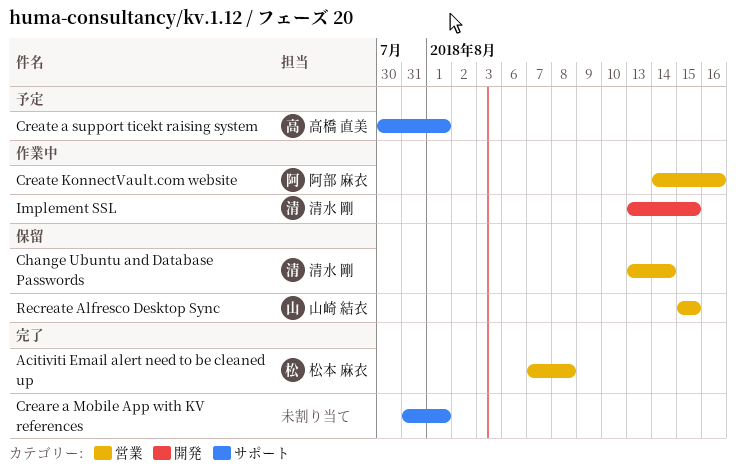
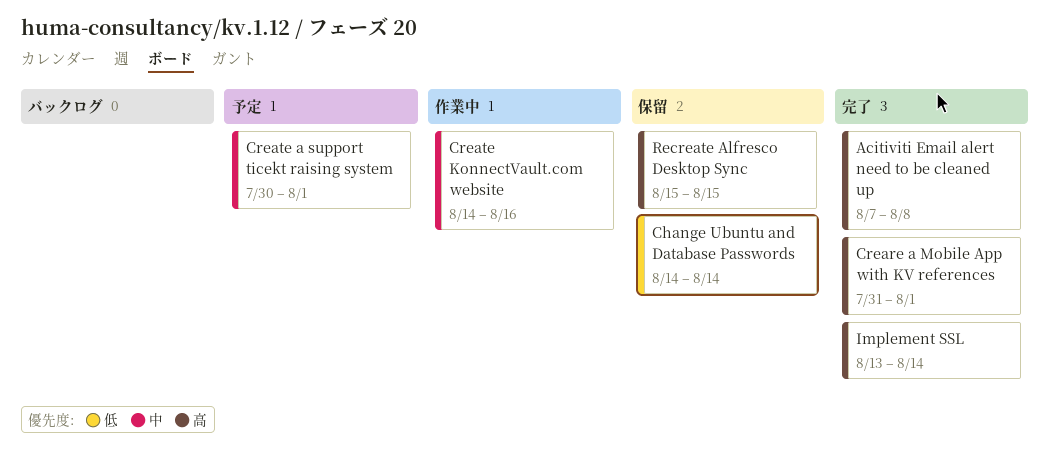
Change Ubuntu and Database Passwords, start: Aug 13 -> Aug 14
Implement SSL, status: 作業中 -> 完了
Implement SSL, due: Aug 15 -> Aug 14

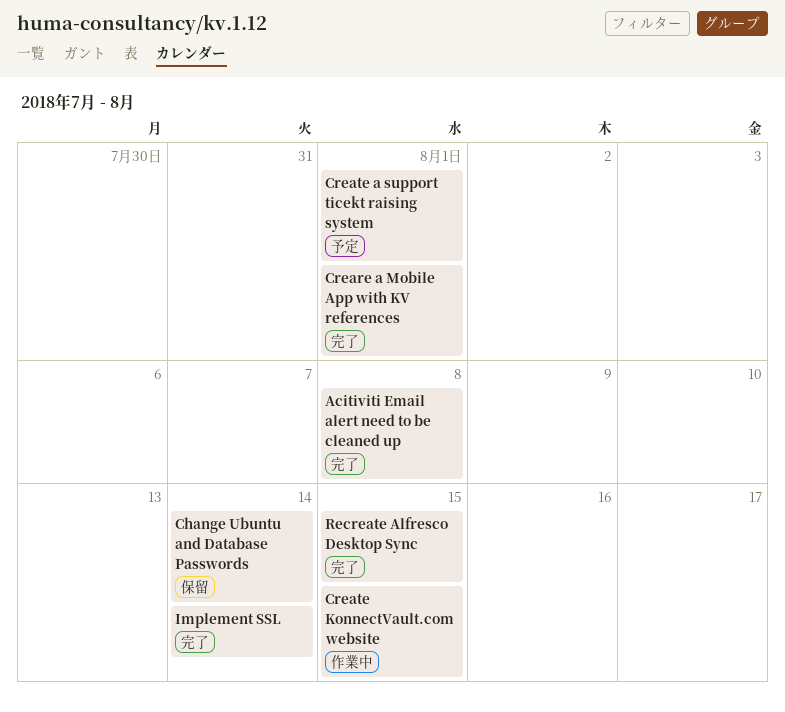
Create KonnectVault.com website, due: Aug 16 -> Aug 15
Recreate Alfresco Desktop Sync, status: 保留 -> 完了

